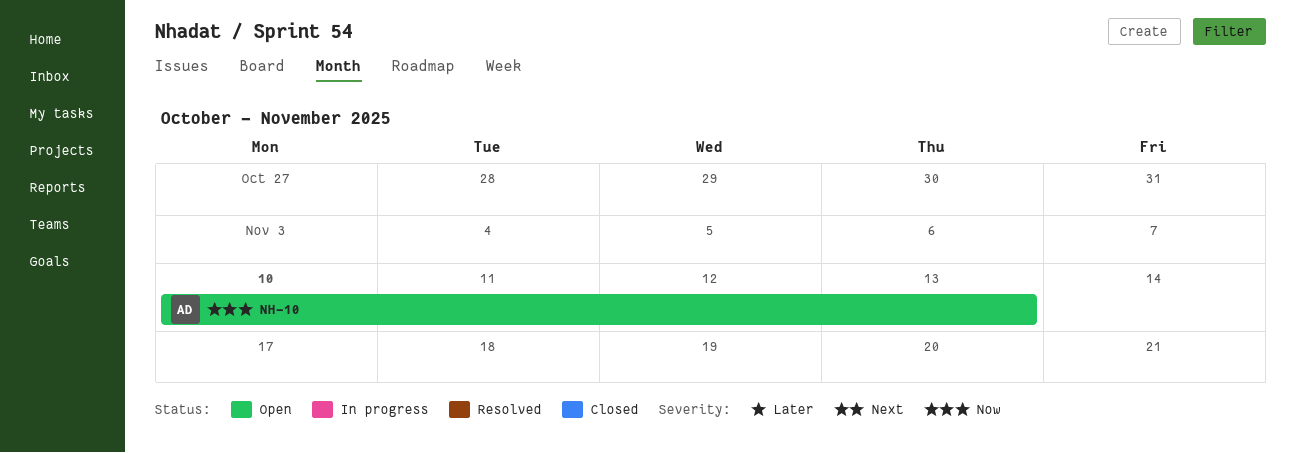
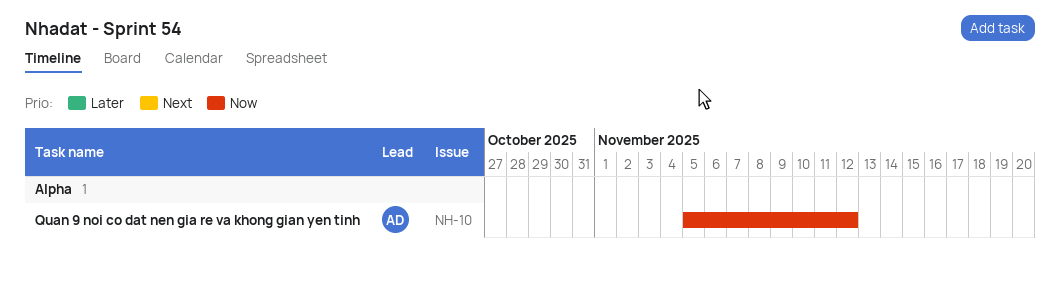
NH-10, start: Nov 10 -> Nov 5
NH-10, due: Nov 13 -> Nov 12

